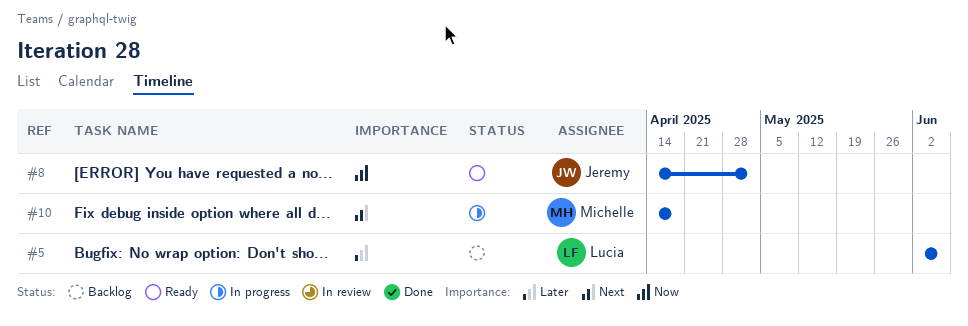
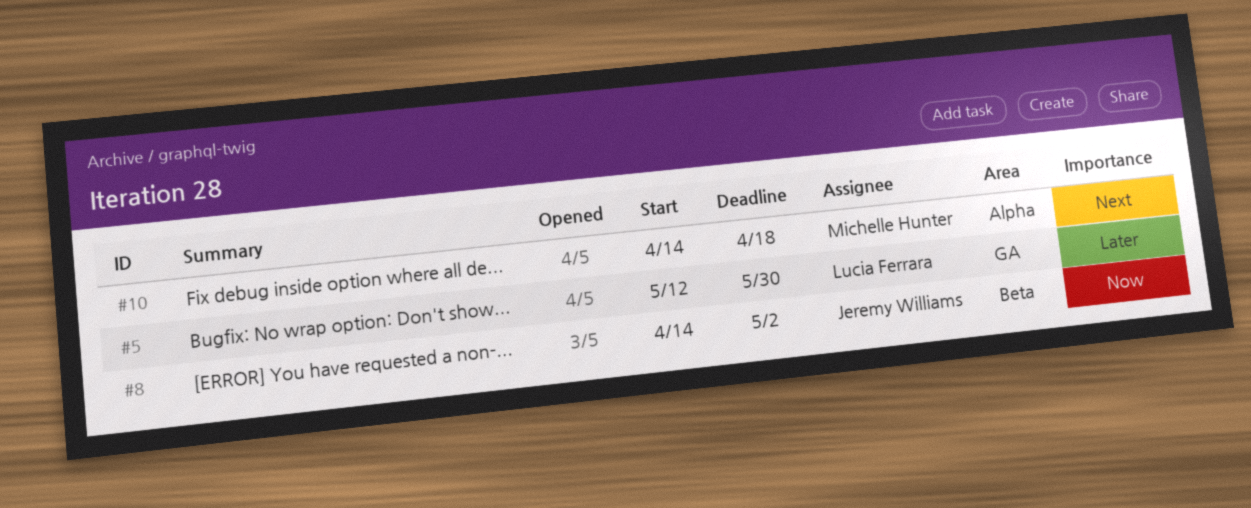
#5, start: Jun 2 -> May 12
#5, due: Jun 6 -> May 30

